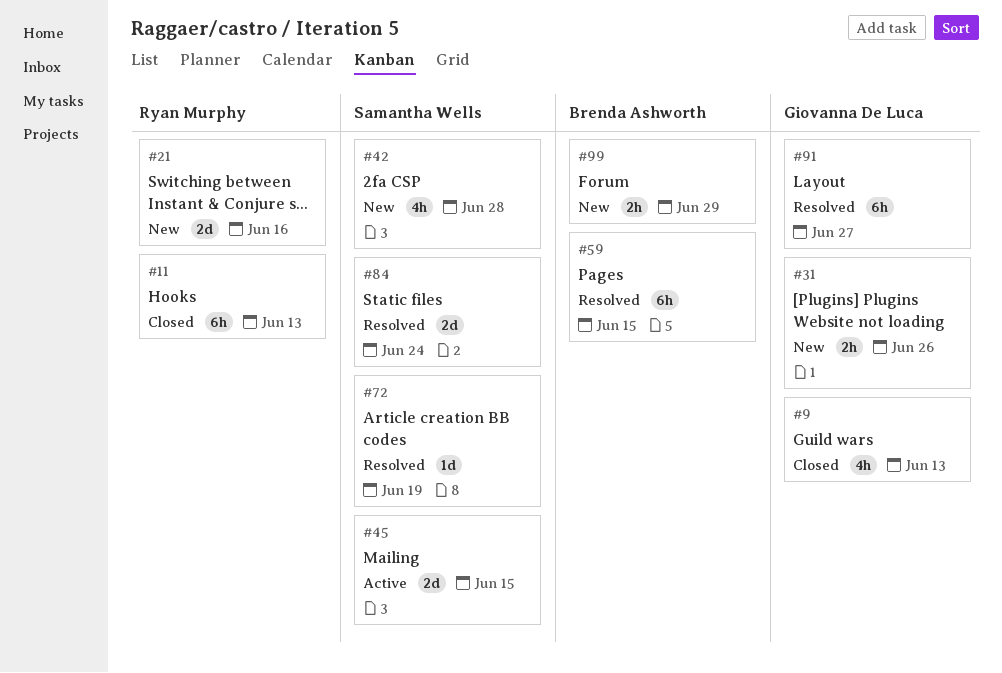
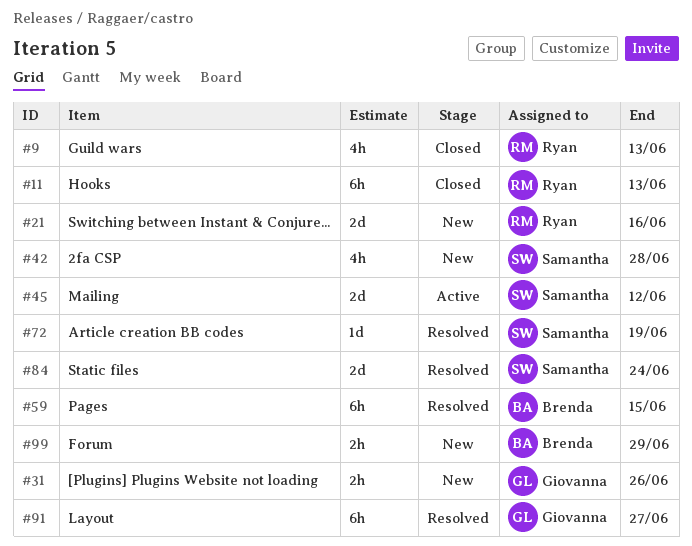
#9, owner: Giovanna De Luca -> Ryan Murphy
#45, due: Jun 15 -> Jun 12

